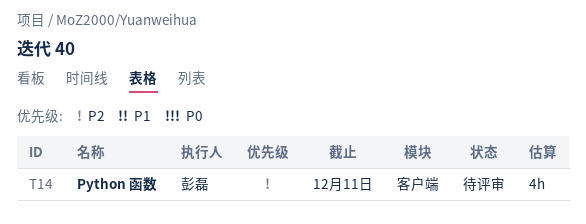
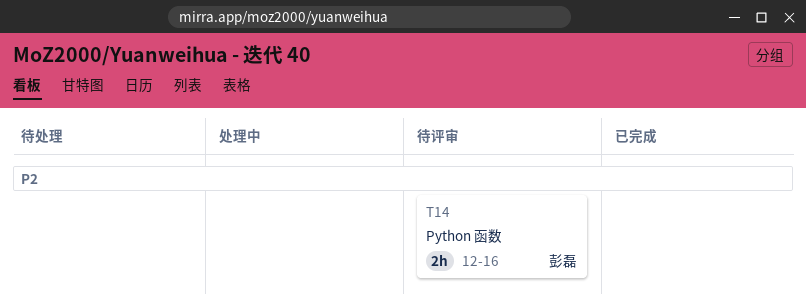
T14, estimate: 4h -> 2h
T14, due: Dec 11 -> Dec 16

